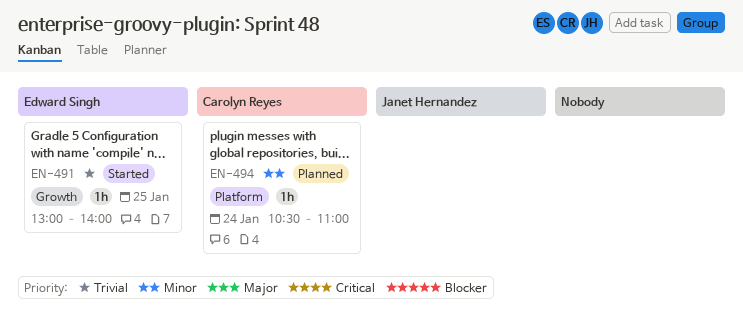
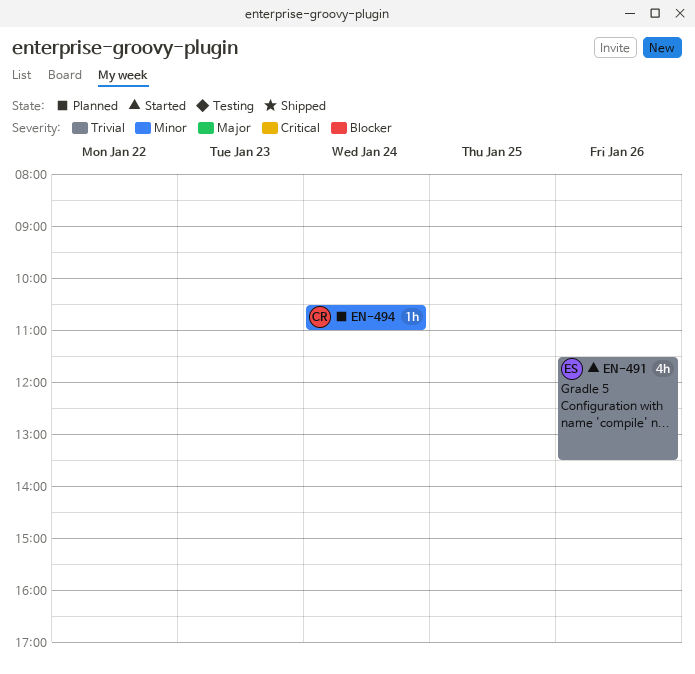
EN-491, estimate: 1h -> 4h
EN-491, day: Jan 25 -> Jan 26
EN-491, begins: 13:00 -> 11:30
EN-491, ends: 14:00 -> 13:30

